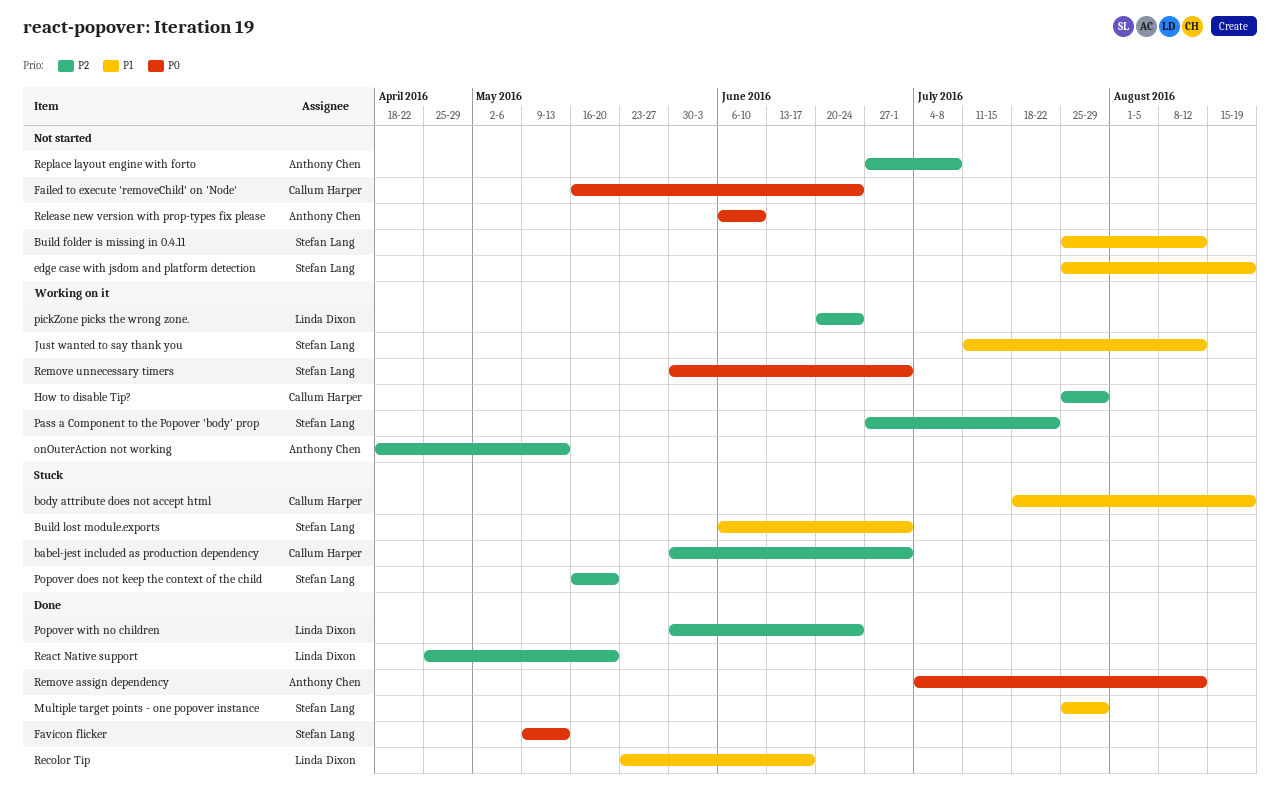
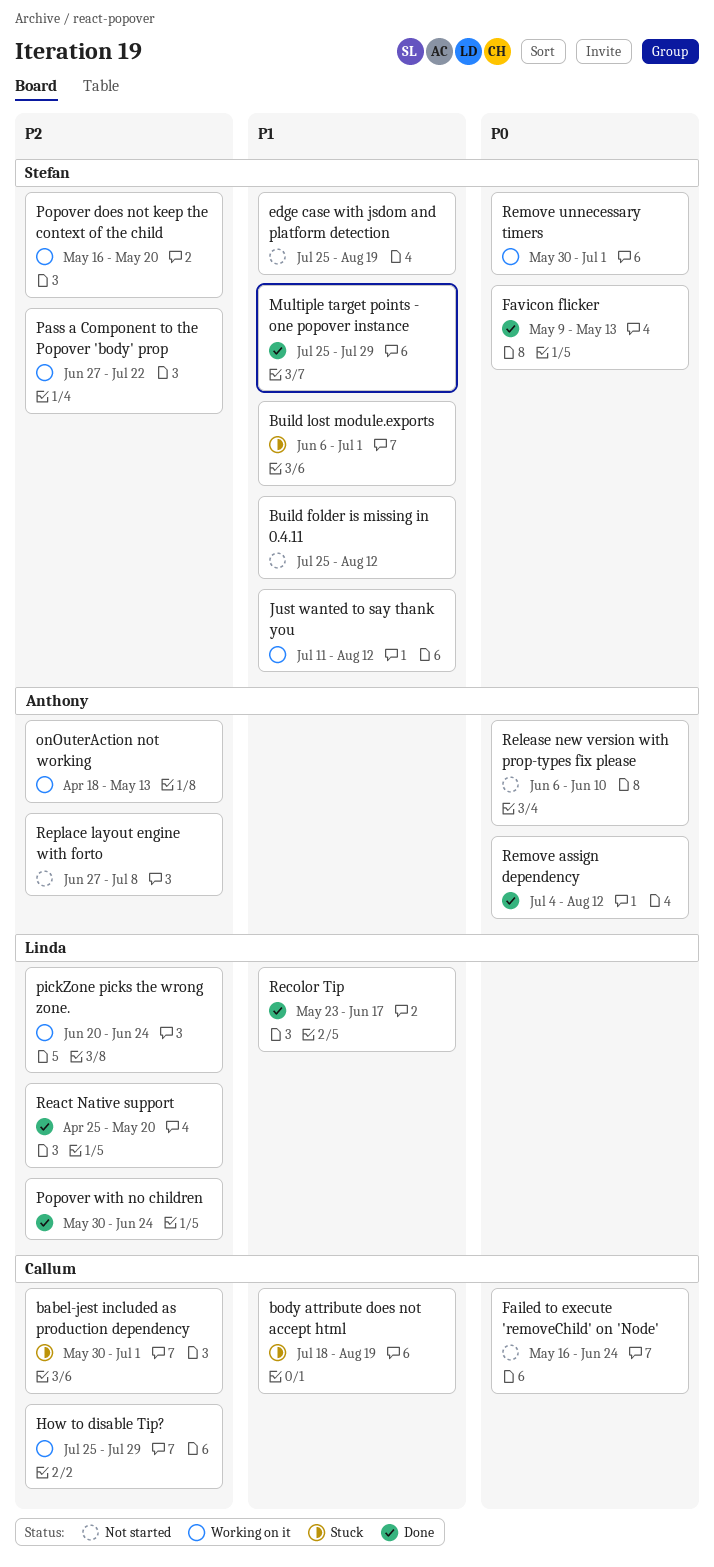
Popover does not keep the context of the child, status: Stuck -> Working on it

